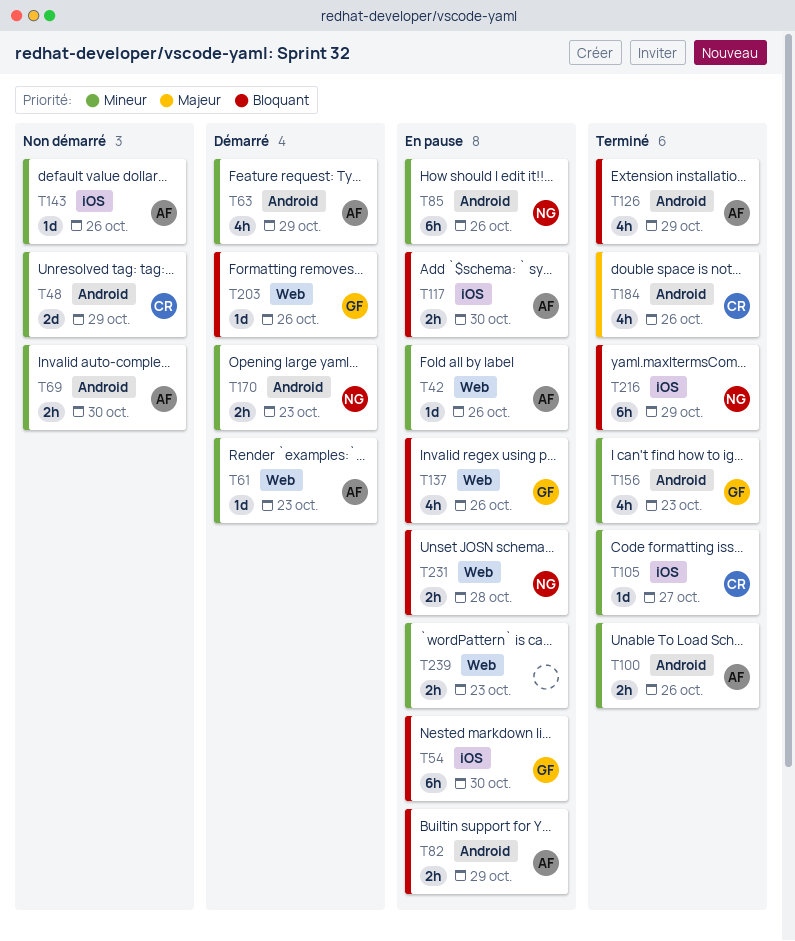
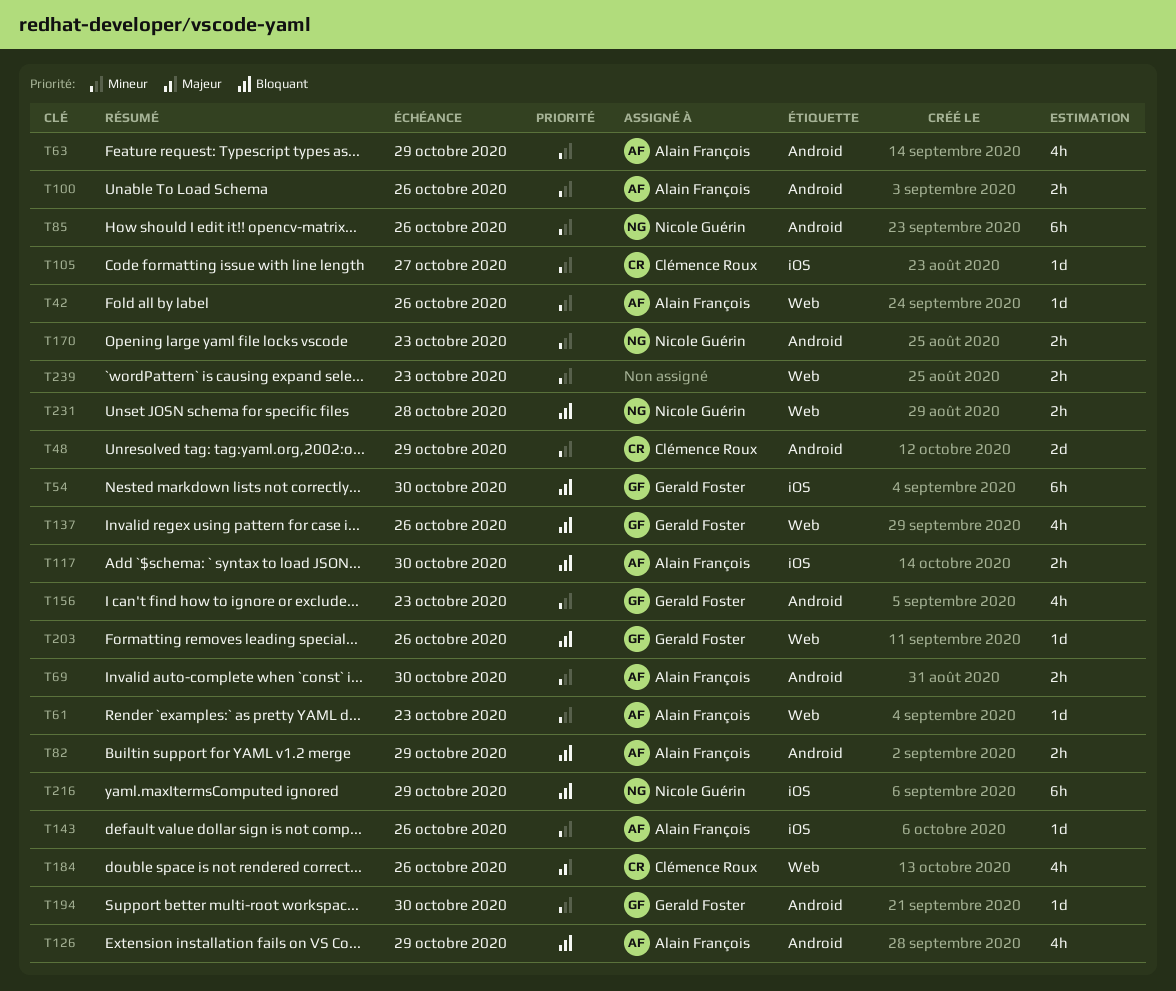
T184, label: Android -> Web
T194: none -> present

